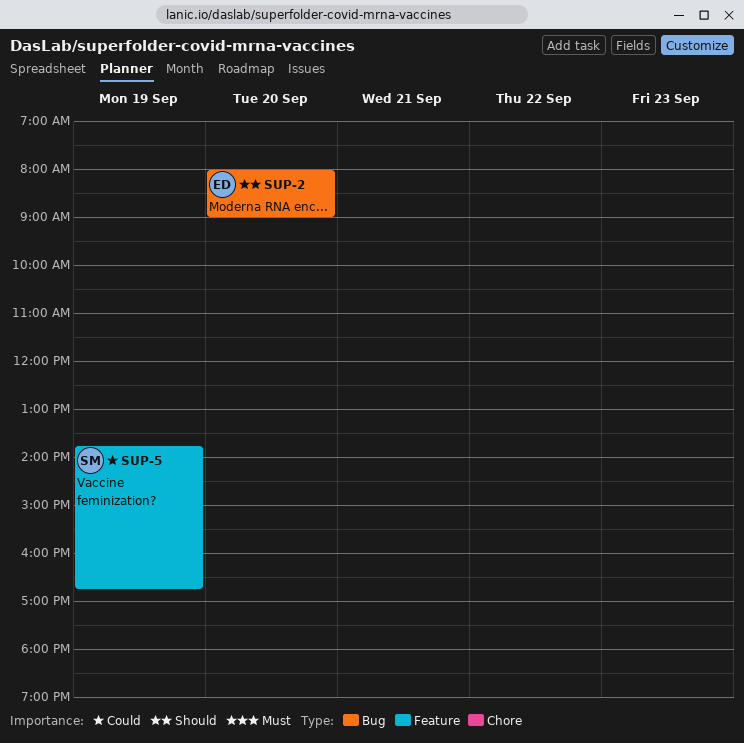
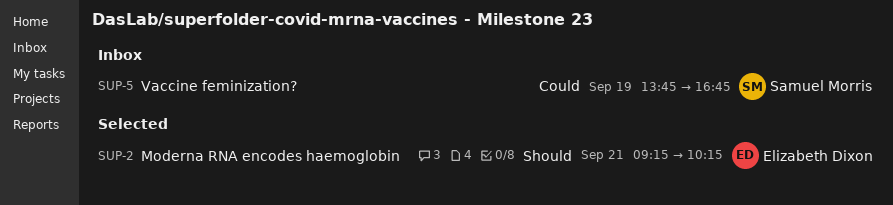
SUP-2, day: Sep 20 -> Sep 21
SUP-2, begins: 08:00 -> 09:15
SUP-2, ends: 09:00 -> 10:15

